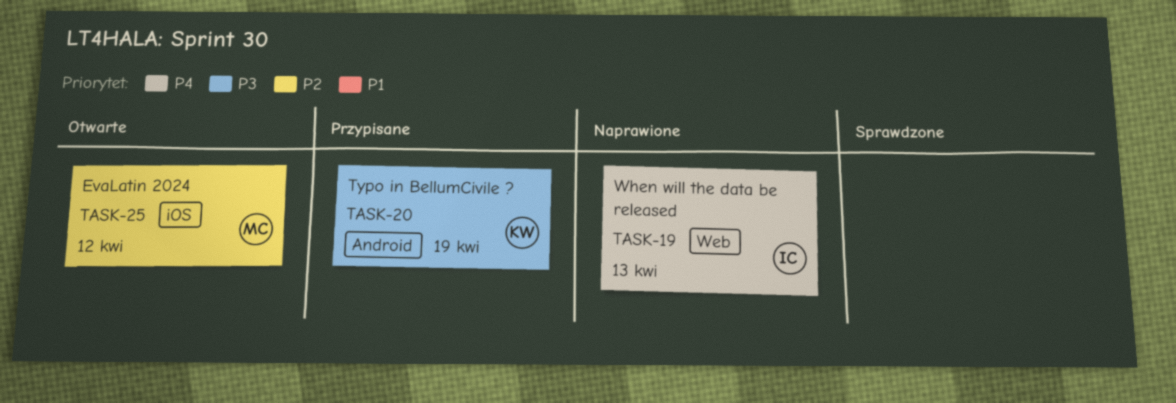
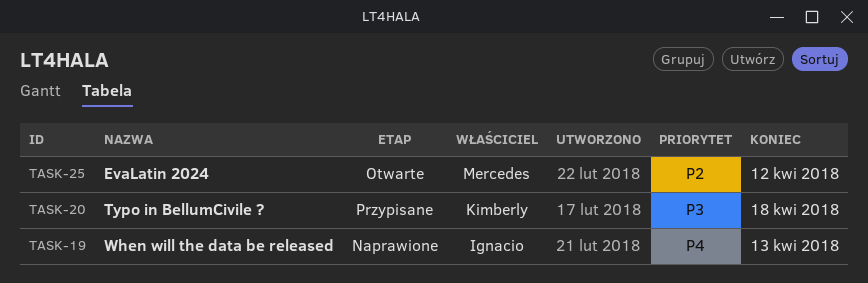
TASK-20, due: Apr 19 -> Apr 18

